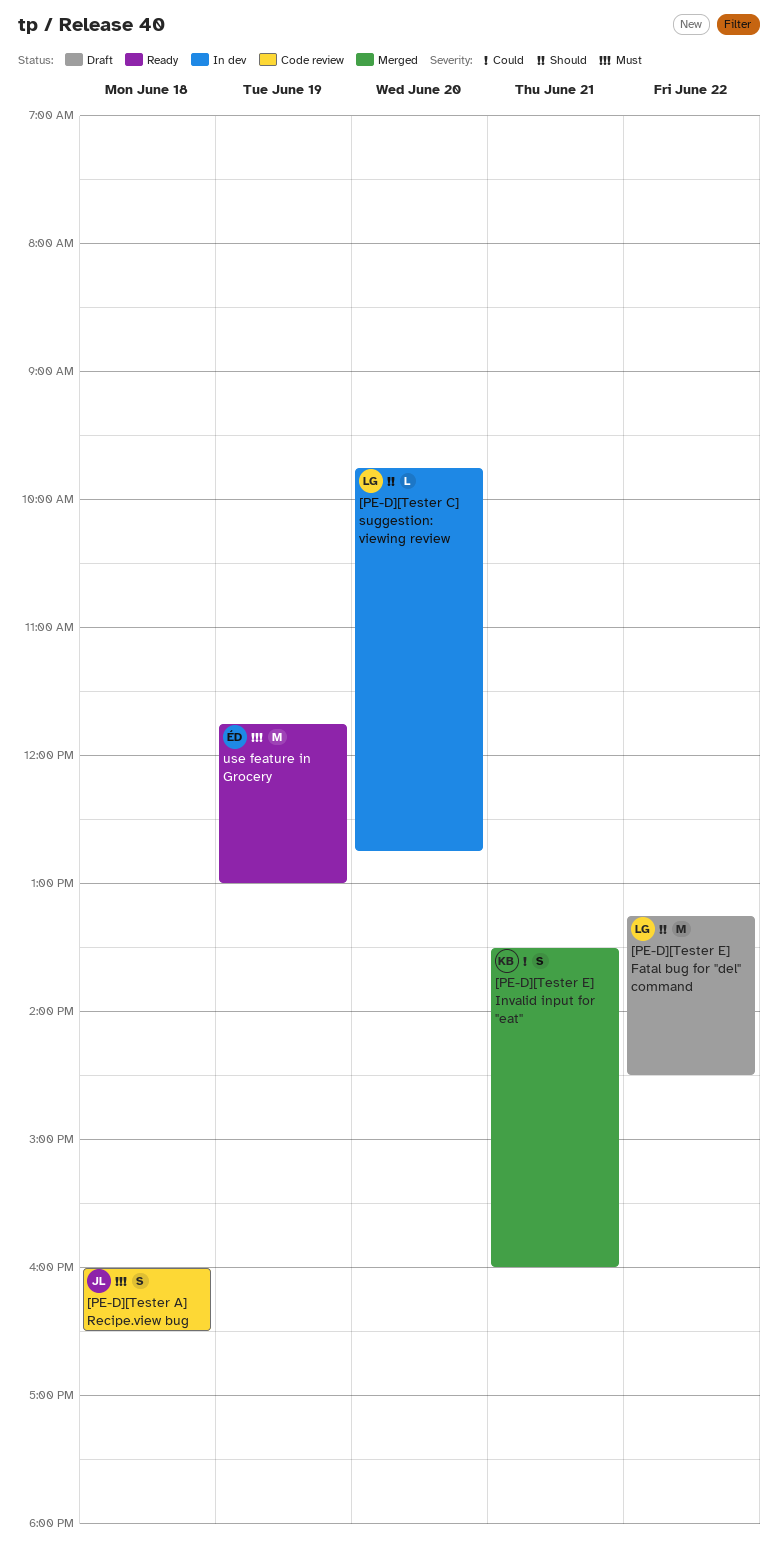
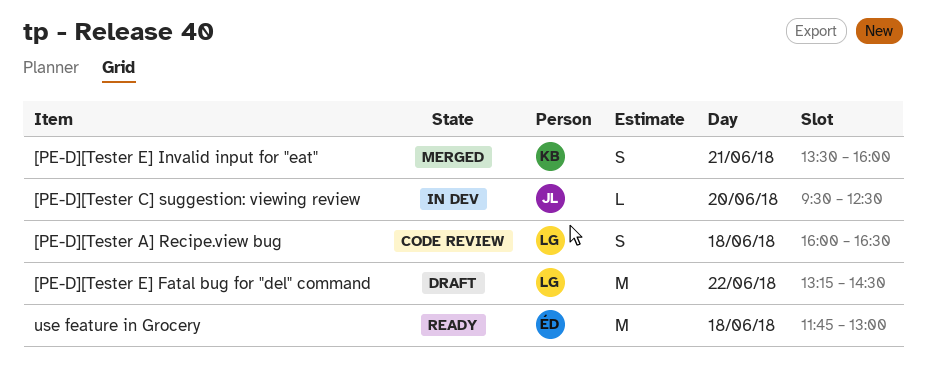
[PE-D][Tester A] Recipe.view bug, owner: JL -> LG
[PE-D][Tester C] suggestion: viewing review, owner: LG -> JL
[PE-D][Tester C] suggestion: viewing review, begins: 09:45 -> 09:30
[PE-D][Tester C] suggestion: viewing review, ends: 12:45 -> 12:30
use feature in Grocery, day: Jun 19 -> Jun 18

